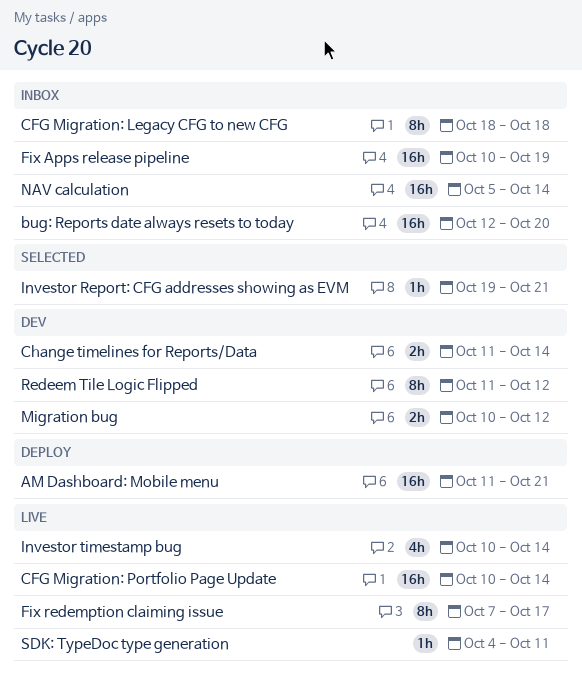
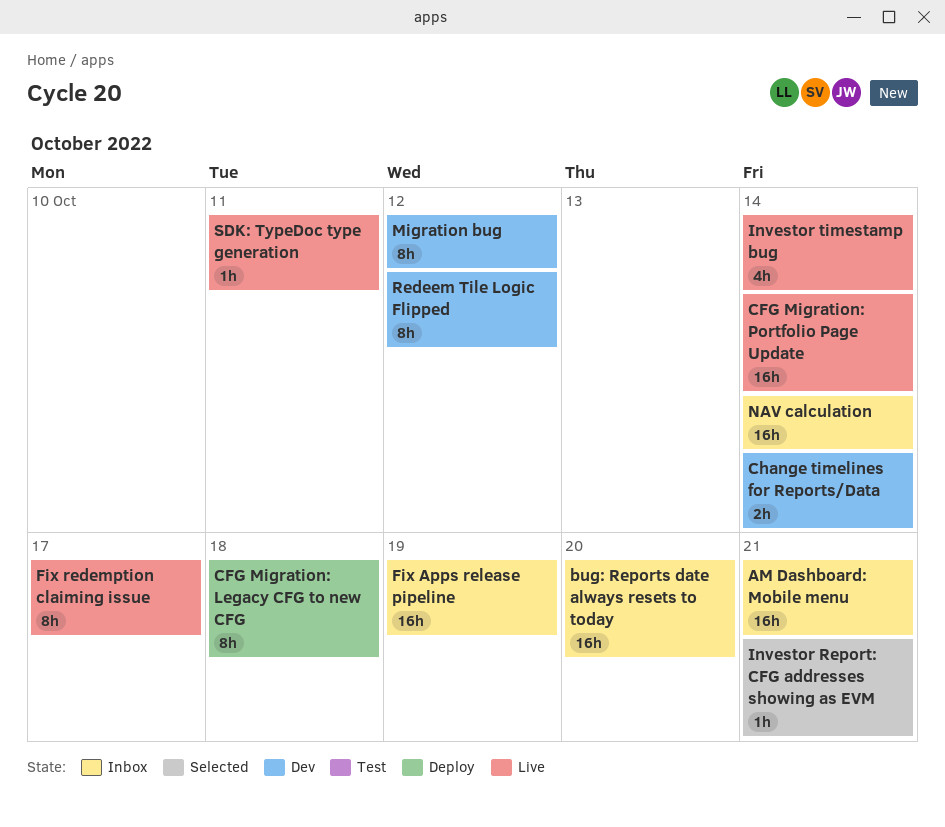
AM Dashboard: Mobile menu, status: Deploy -> Inbox
CFG Migration: Legacy CFG to new CFG, status: Inbox -> Deploy
Migration bug, estimate: 2h -> 8h

